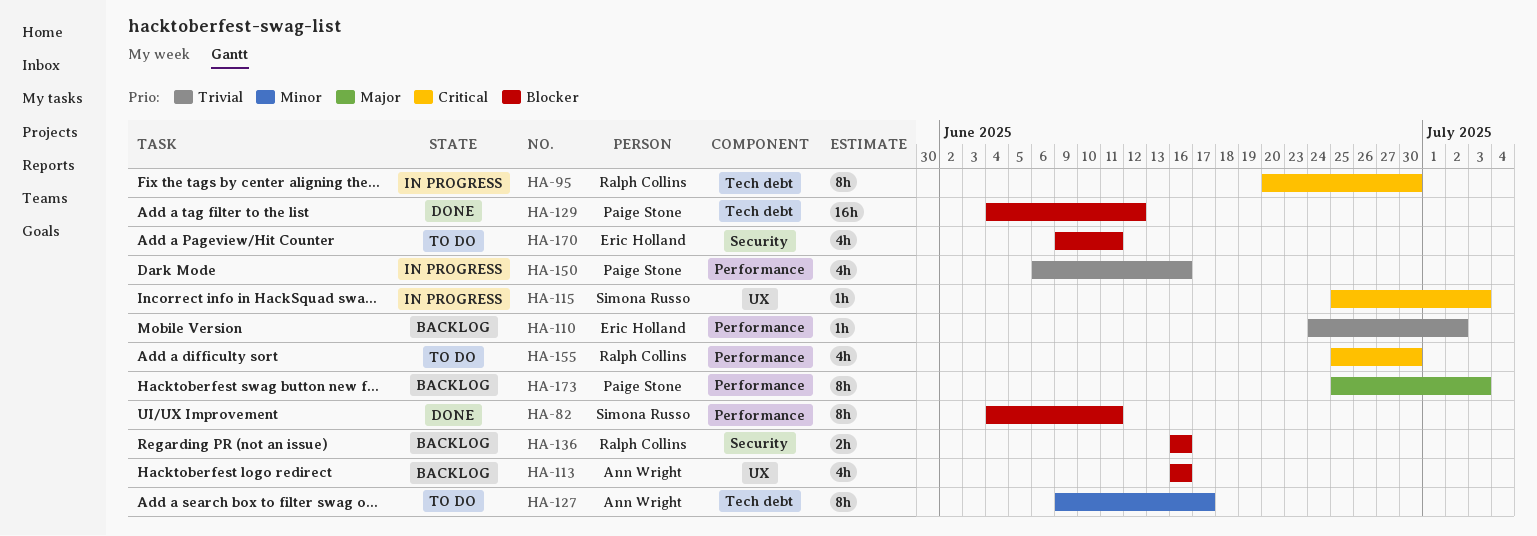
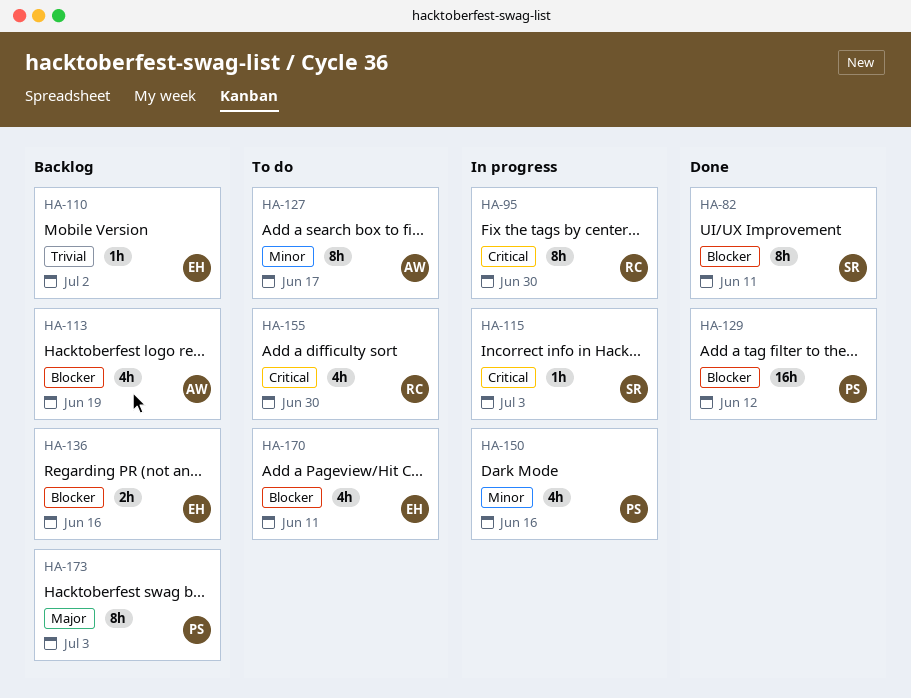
HA-113, due: Jun 16 -> Jun 19
HA-136, owner: Ralph Collins -> Eric Holland
HA-150, priority: Trivial -> Minor

